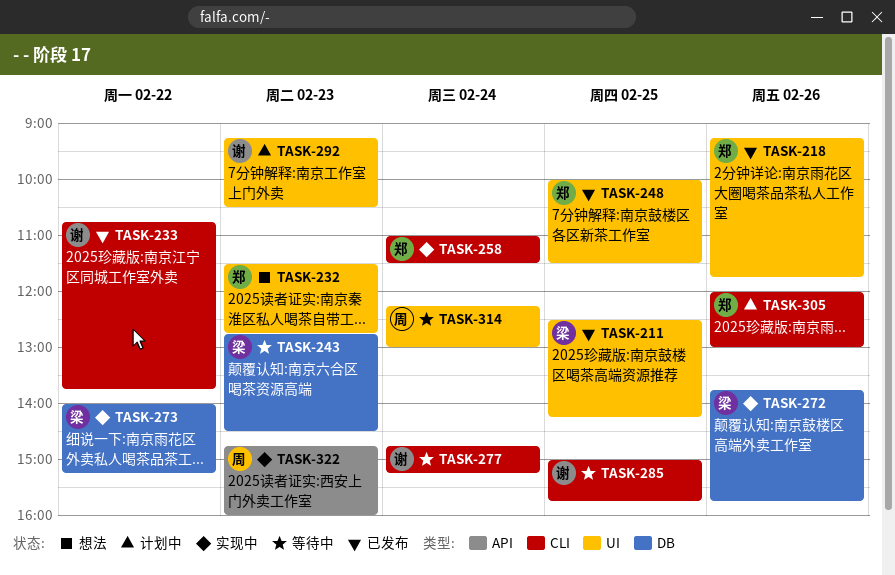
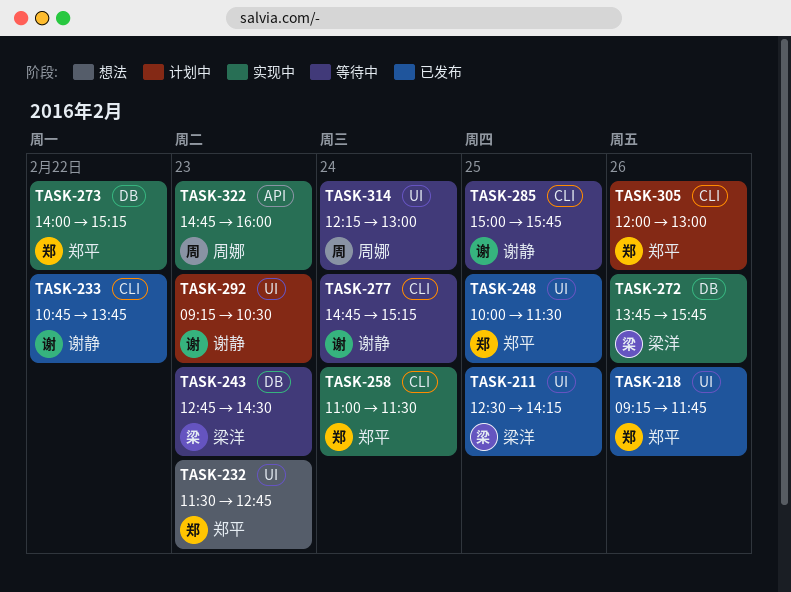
TASK-273, owner: 梁洋 -> 郑平

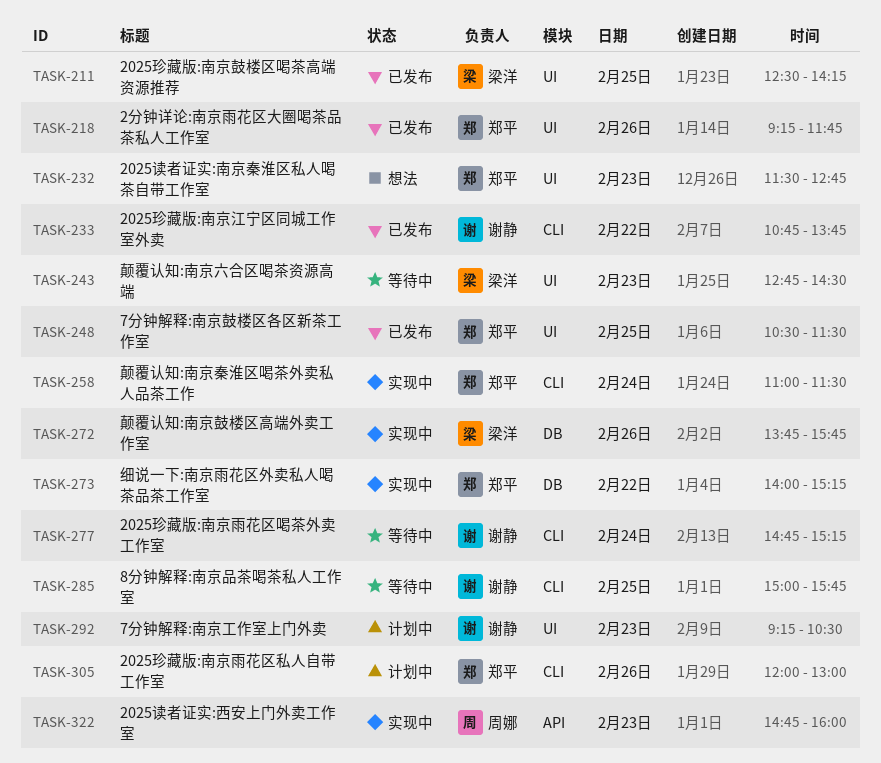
TASK-243, label: DB -> UI
TASK-248, begins: 10:00 -> 10:30
TASK-314: present -> none

